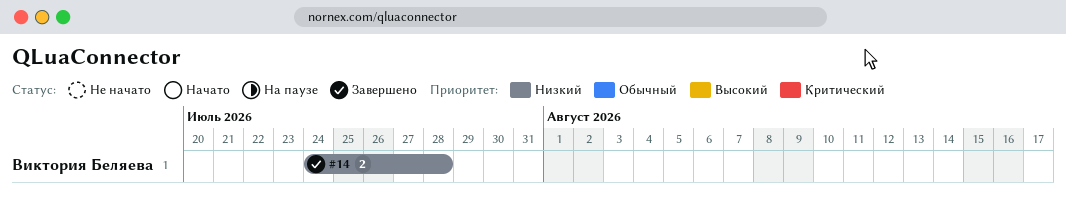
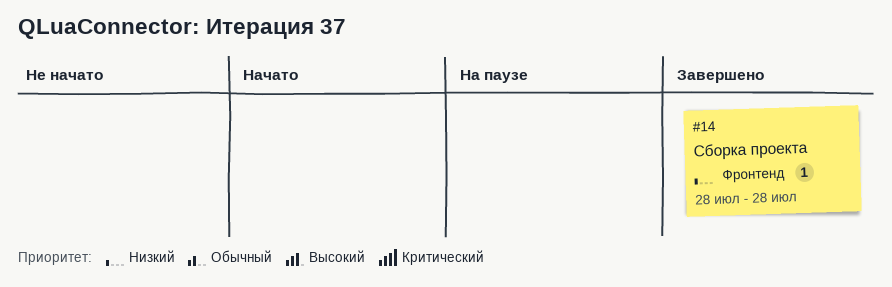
#14, estimate: 2 -> 1
#14, start: Jul 24 -> Jul 28

